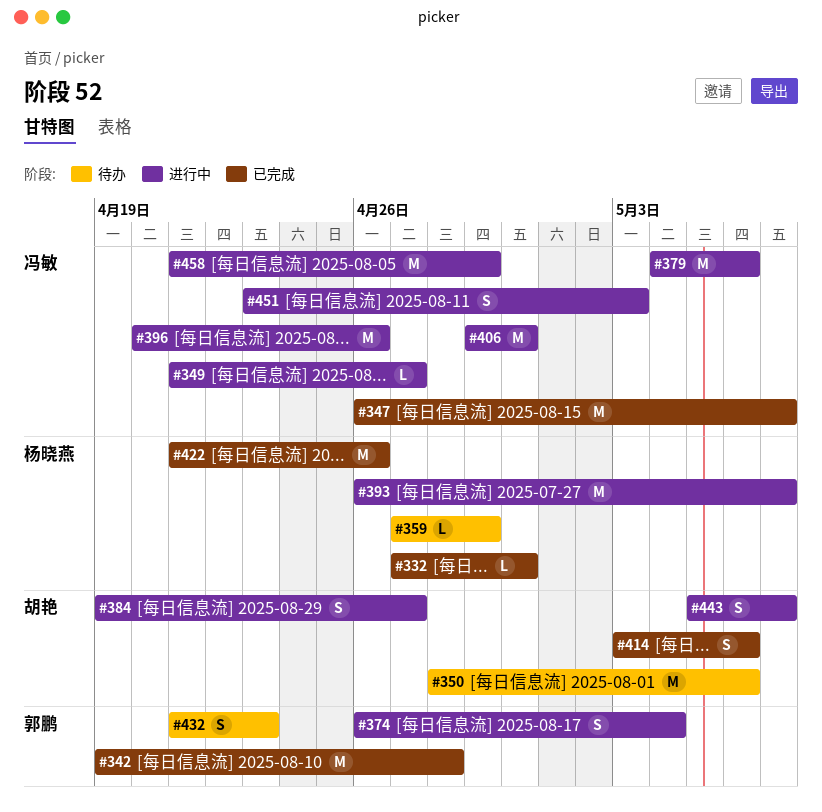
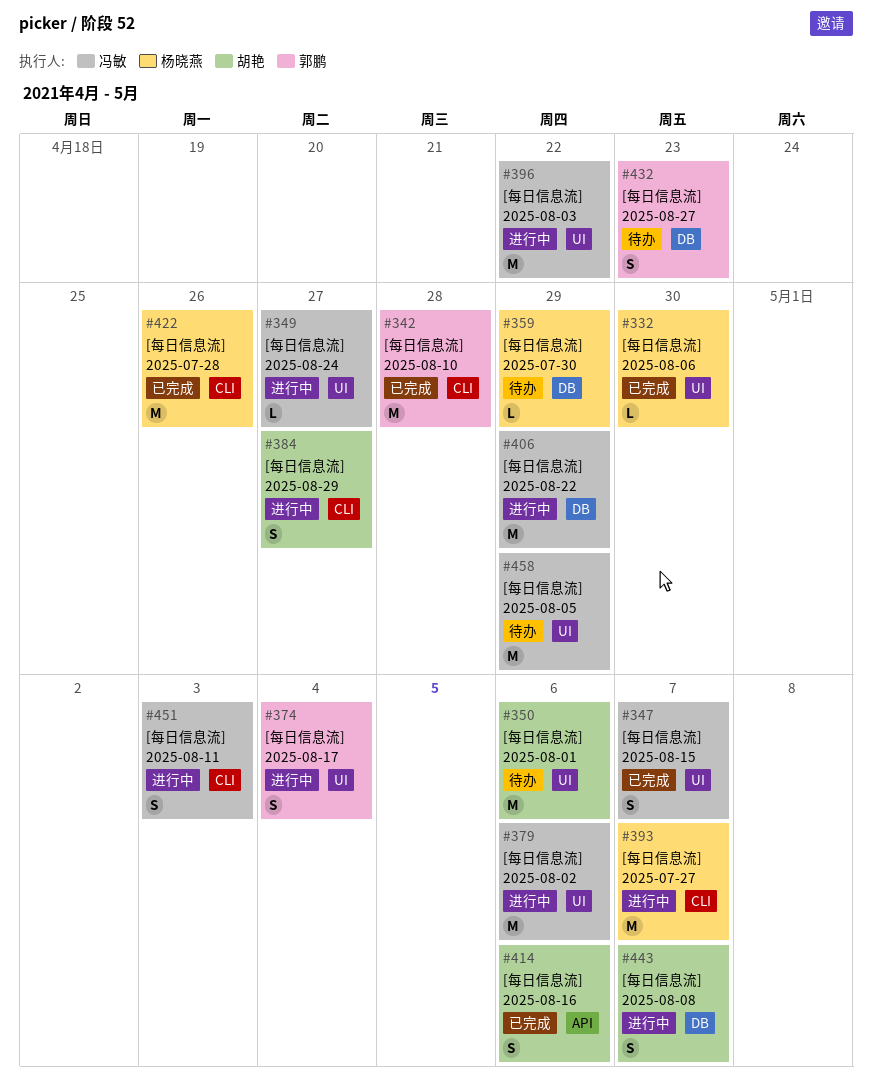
#347, estimate: M -> S
#396, due: Apr 26 -> Apr 22
#406, due: Apr 30 -> Apr 29
#458, status: 进行中 -> 待办

